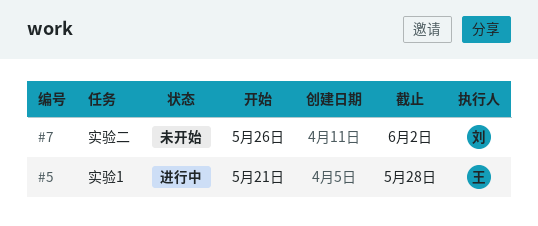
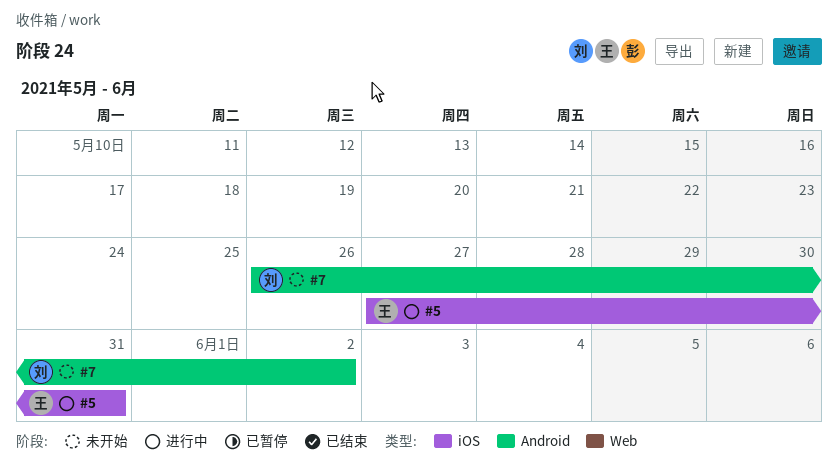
#5, start: May 21 -> May 27
#5, due: May 28 -> May 31

